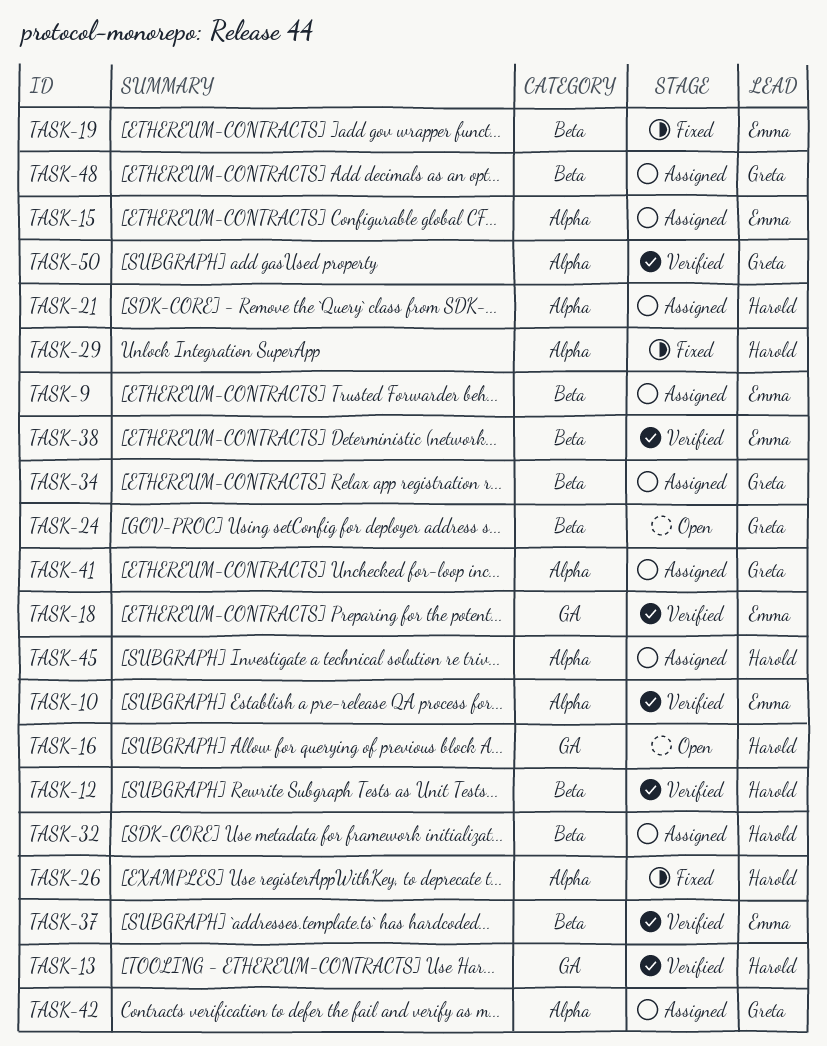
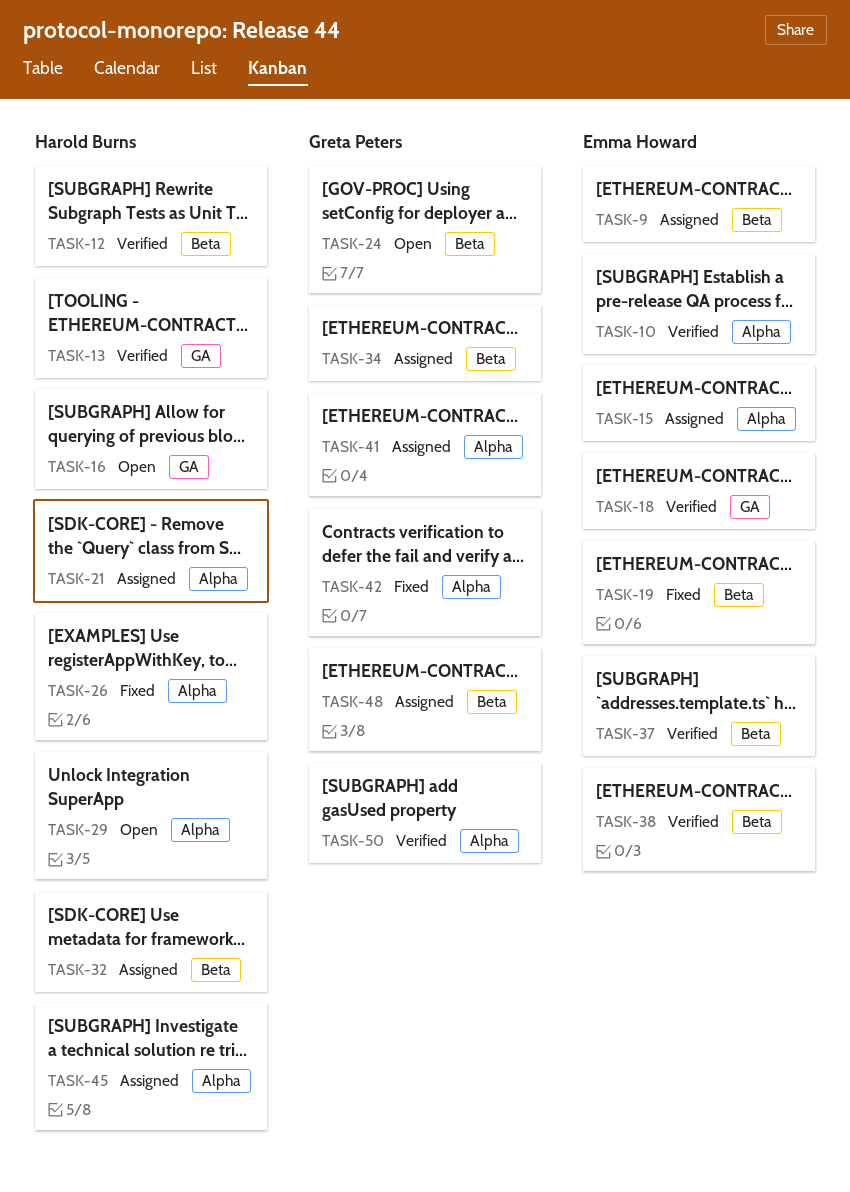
TASK-29, status: Fixed -> Open
TASK-42, status: Assigned -> Fixed

